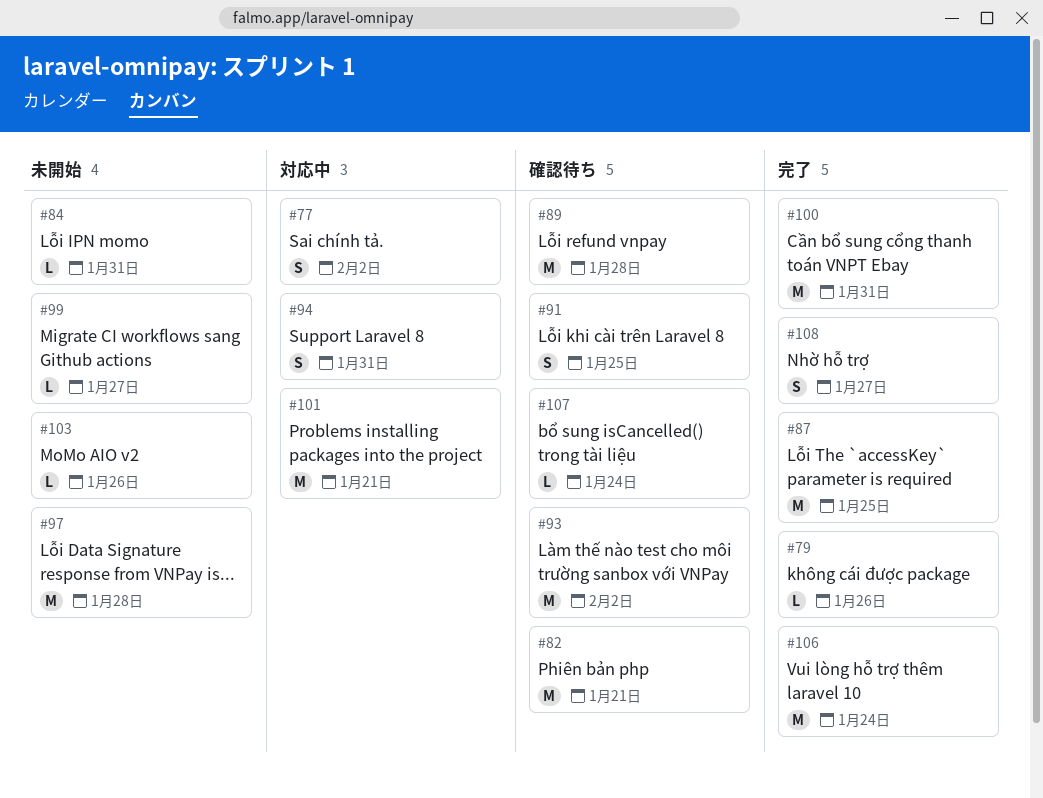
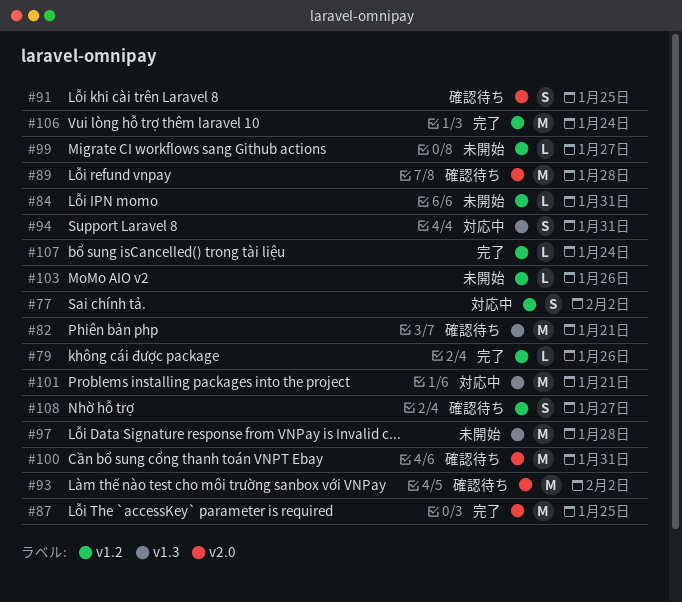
#100, status: 完了 -> 確認待ち
#107, status: 確認待ち -> 完了
#108, status: 完了 -> 確認待ち

